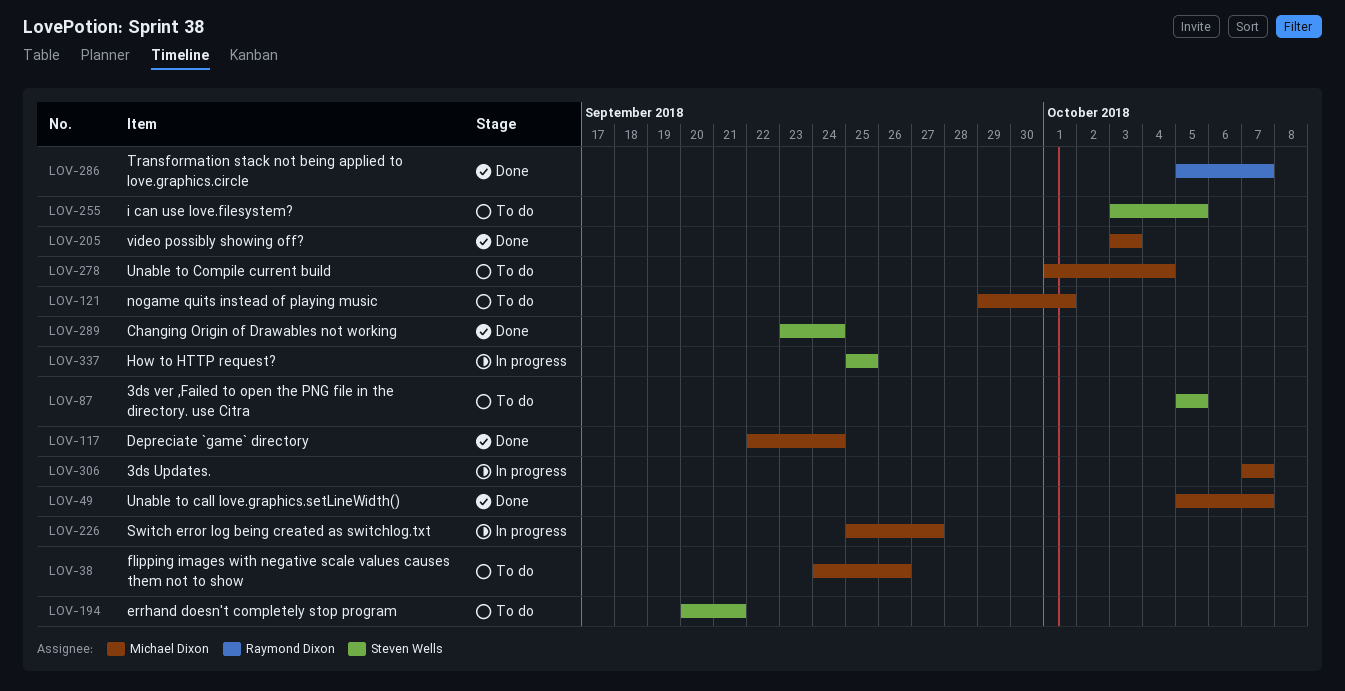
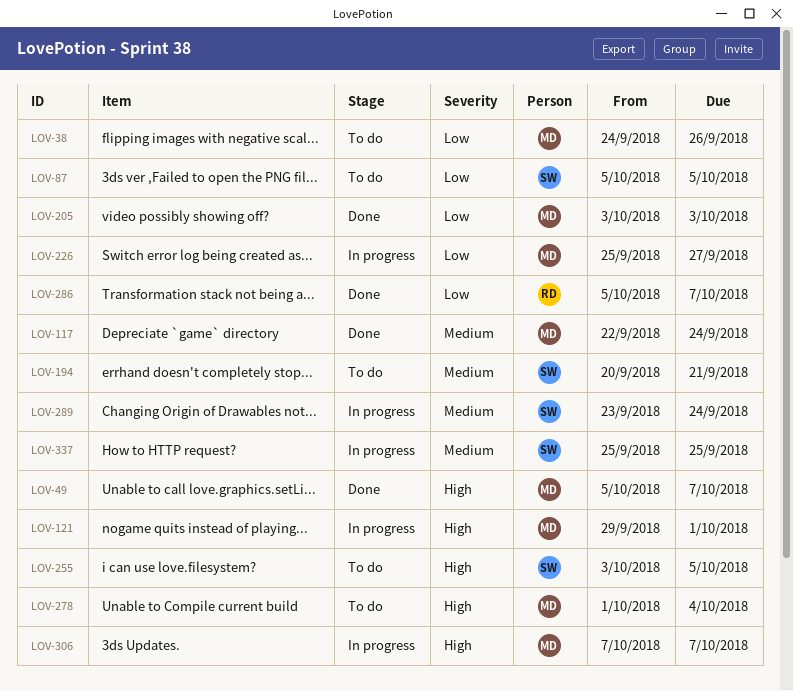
LOV-121, status: To do -> In progress
LOV-289, status: Done -> In progress

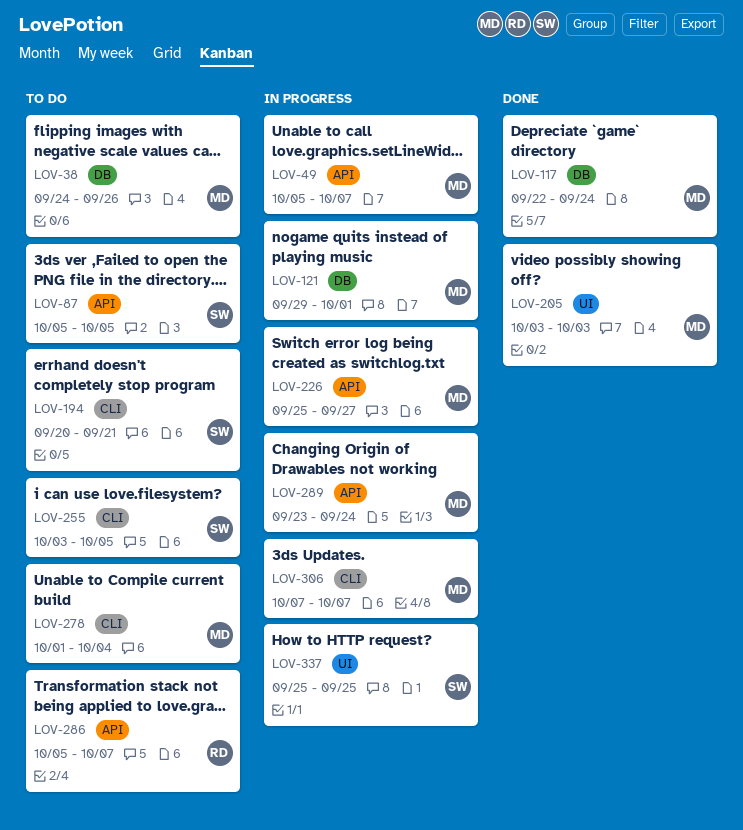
LOV-49, status: Done -> In progress
LOV-286, status: Done -> To do
LOV-289, owner: SW -> MD

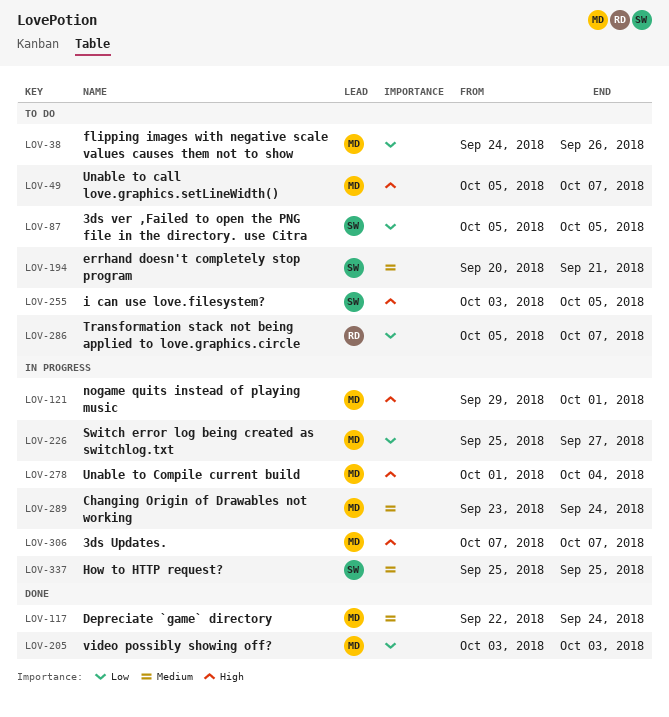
LOV-49, status: In progress -> To do
LOV-278, status: To do -> In progress

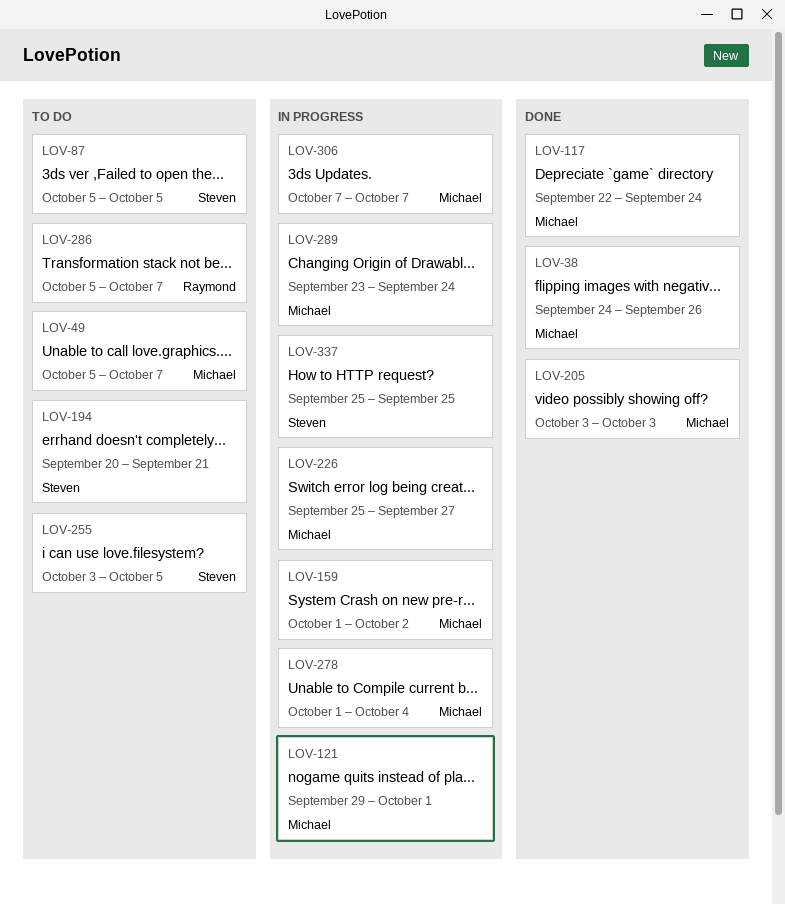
LOV-38, status: To do -> Done
LOV-159: none -> present

